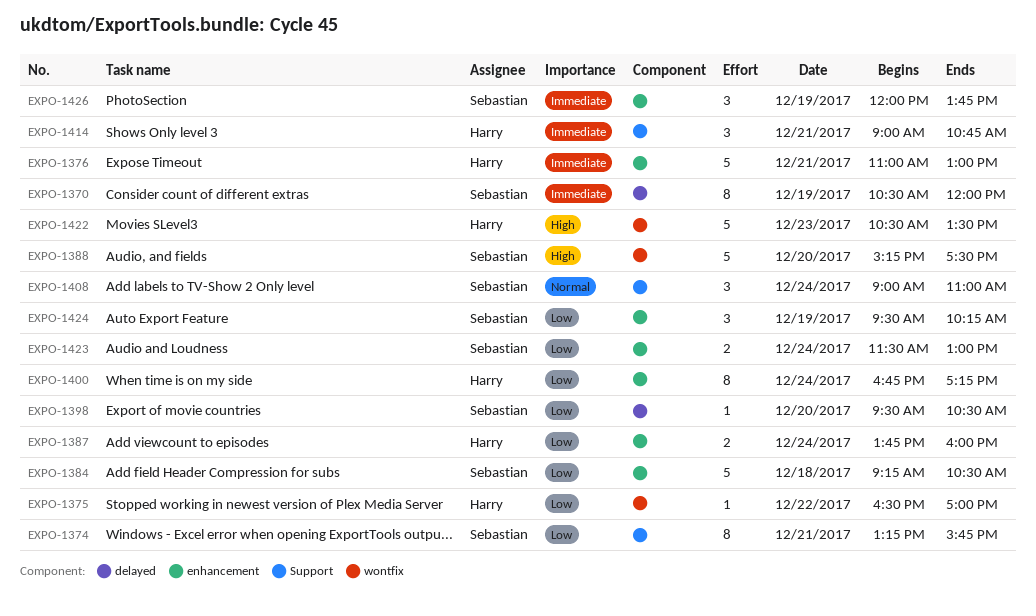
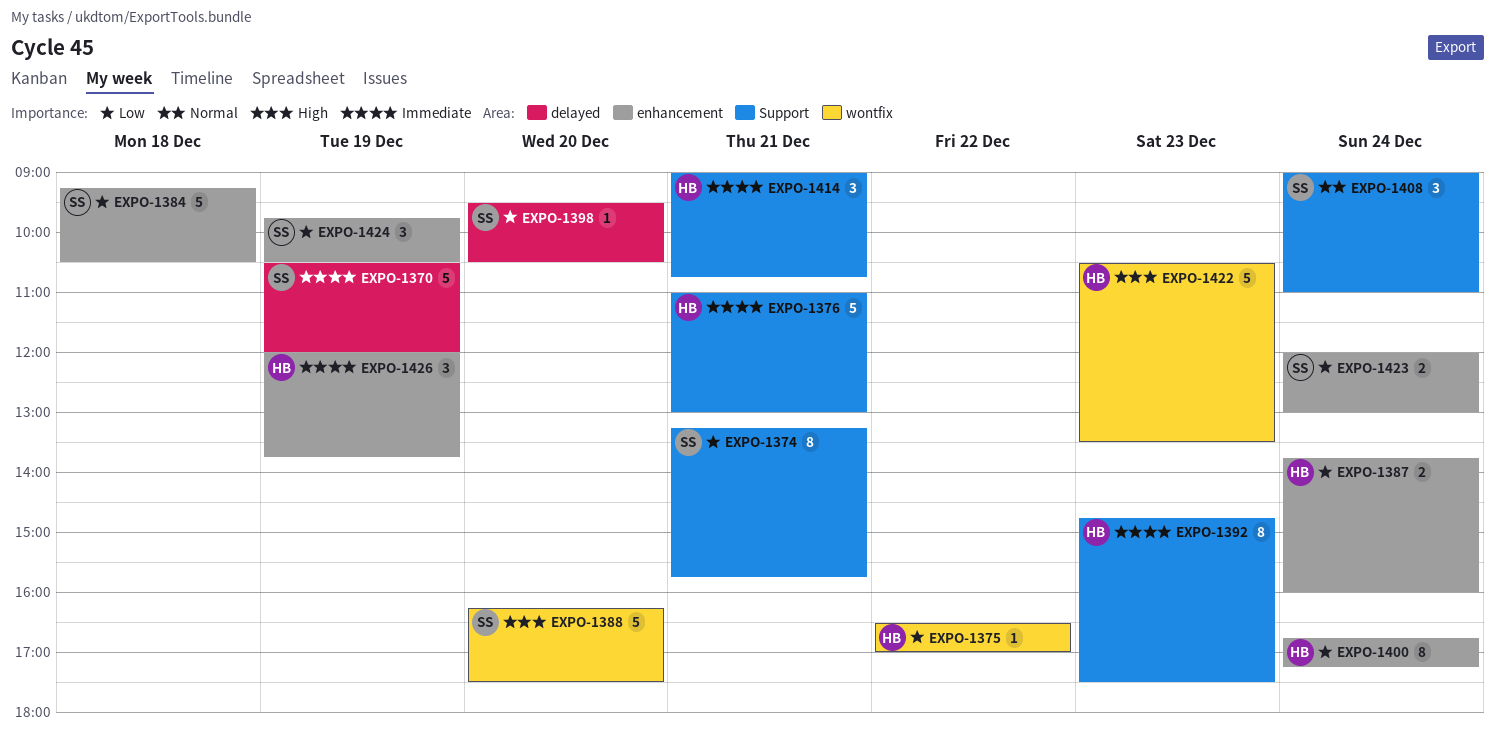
EXPO-1370, estimate: 8 -> 5
EXPO-1376, label: enhancement -> Support
EXPO-1388, begins: 15:15 -> 16:15
EXPO-1392: none -> present
EXPO-1423, begins: 11:30 -> 12:00
EXPO-1424, begins: 09:30 -> 09:45
EXPO-1424, ends: 10:15 -> 10:30
EXPO-1426, owner: Sebastian -> Harry

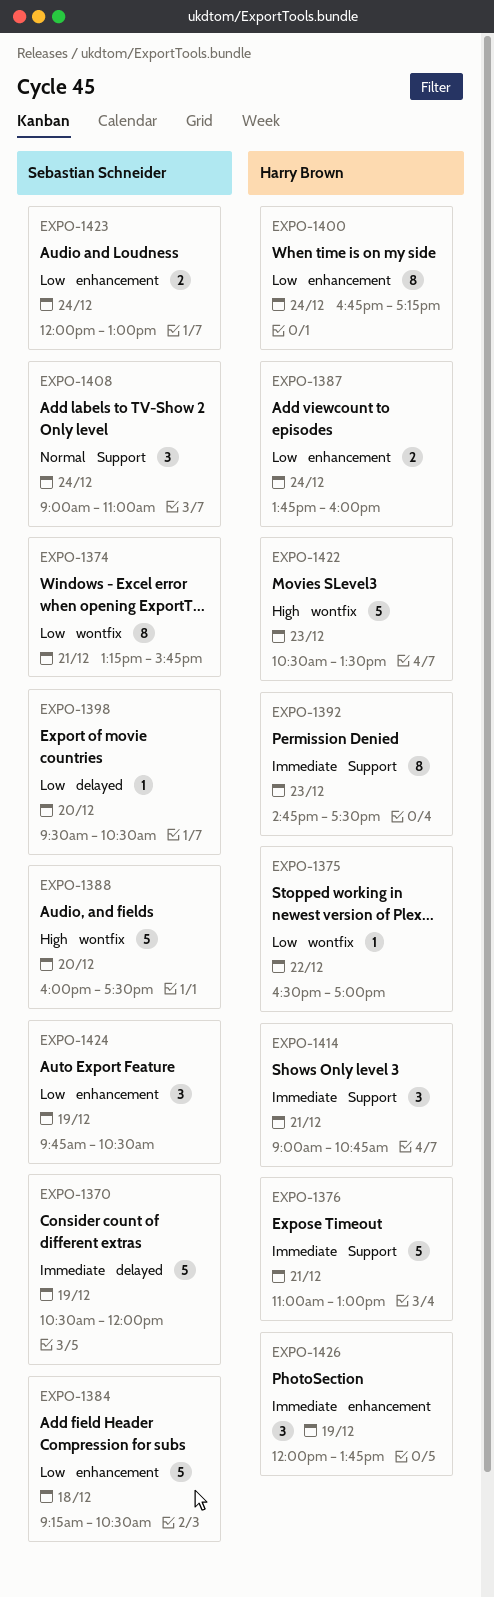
EXPO-1374, label: Support -> wontfix
EXPO-1388, begins: 16:15 -> 16:00

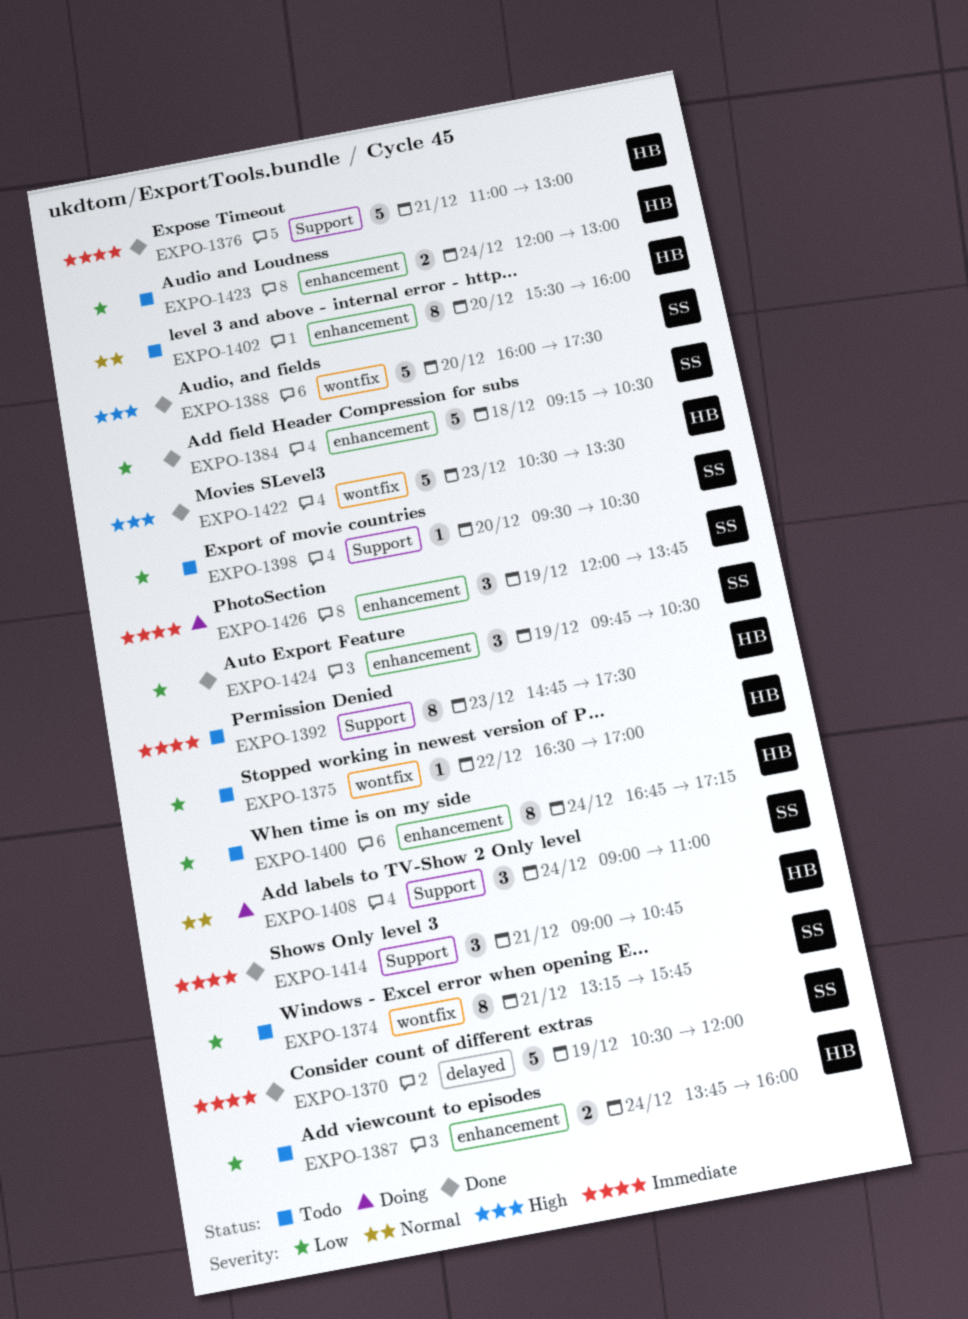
EXPO-1398, label: delayed -> Support
EXPO-1402: none -> present
EXPO-1423, owner: Sebastian Schneider -> Harry Brown
EXPO-1426, owner: Harry Brown -> Sebastian Schneider

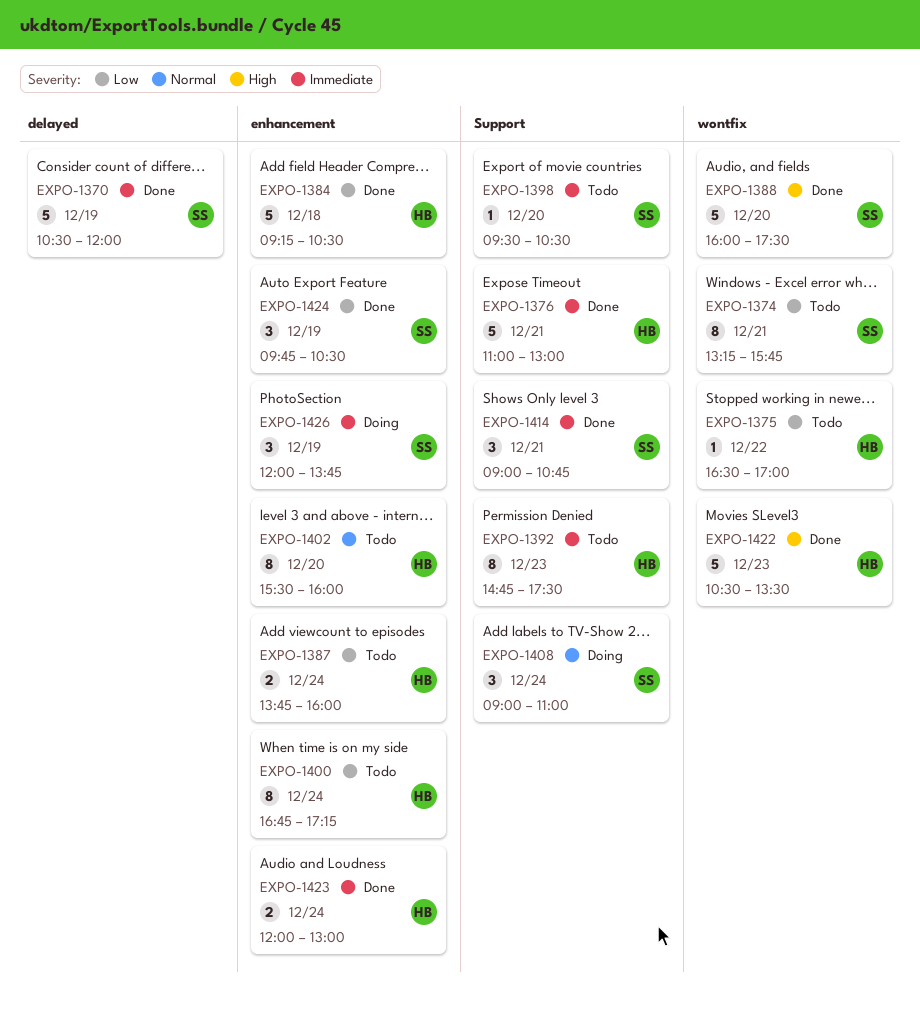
EXPO-1384, owner: SS -> HB
EXPO-1398, priority: Low -> Immediate
EXPO-1414, owner: HB -> SS
EXPO-1423, status: Todo -> Done
EXPO-1423, priority: Low -> Immediate

